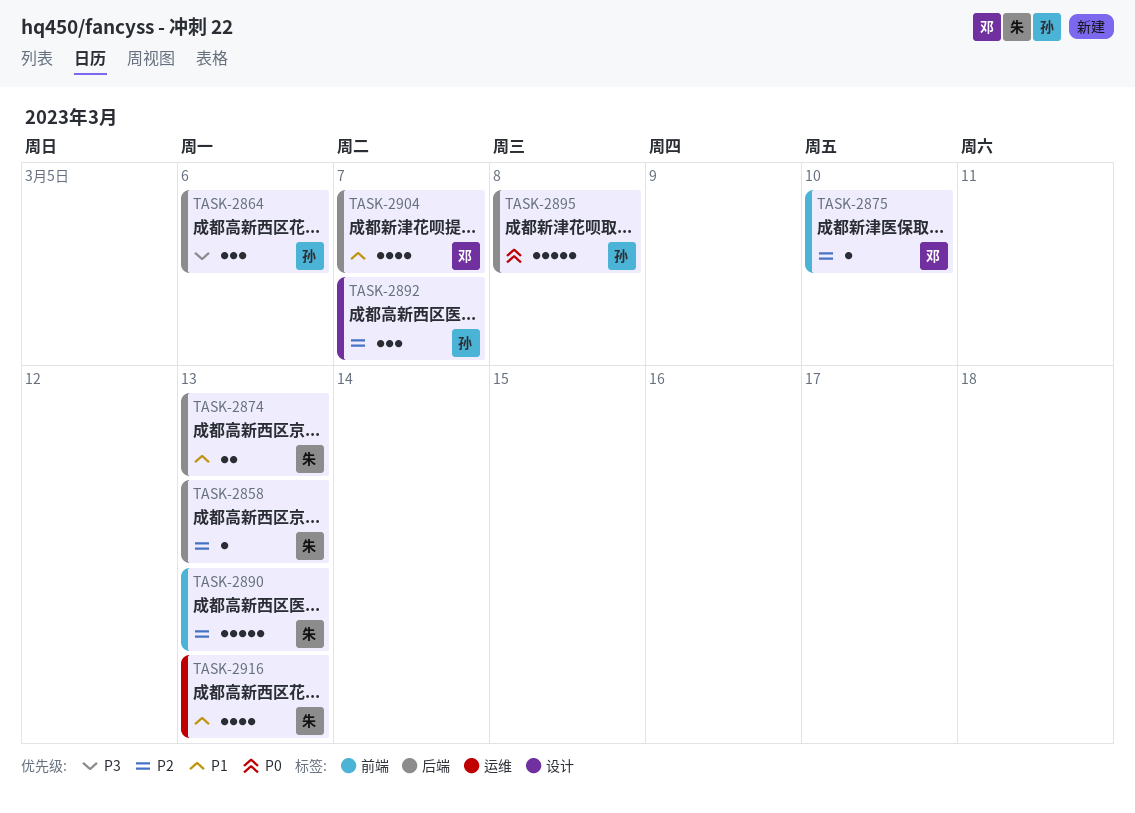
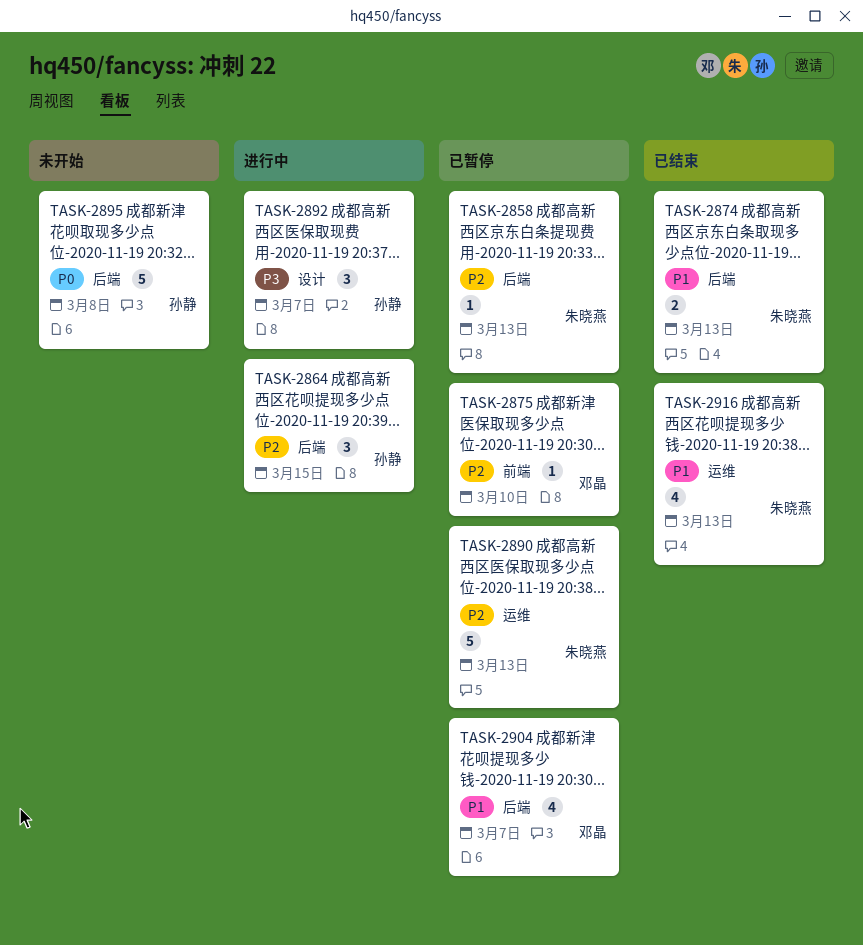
TASK-2864, priority: P3 -> P2
TASK-2864, due: Mar 6 -> Mar 15
TASK-2890, label: 前端 -> 运维
TASK-2892, priority: P2 -> P3

